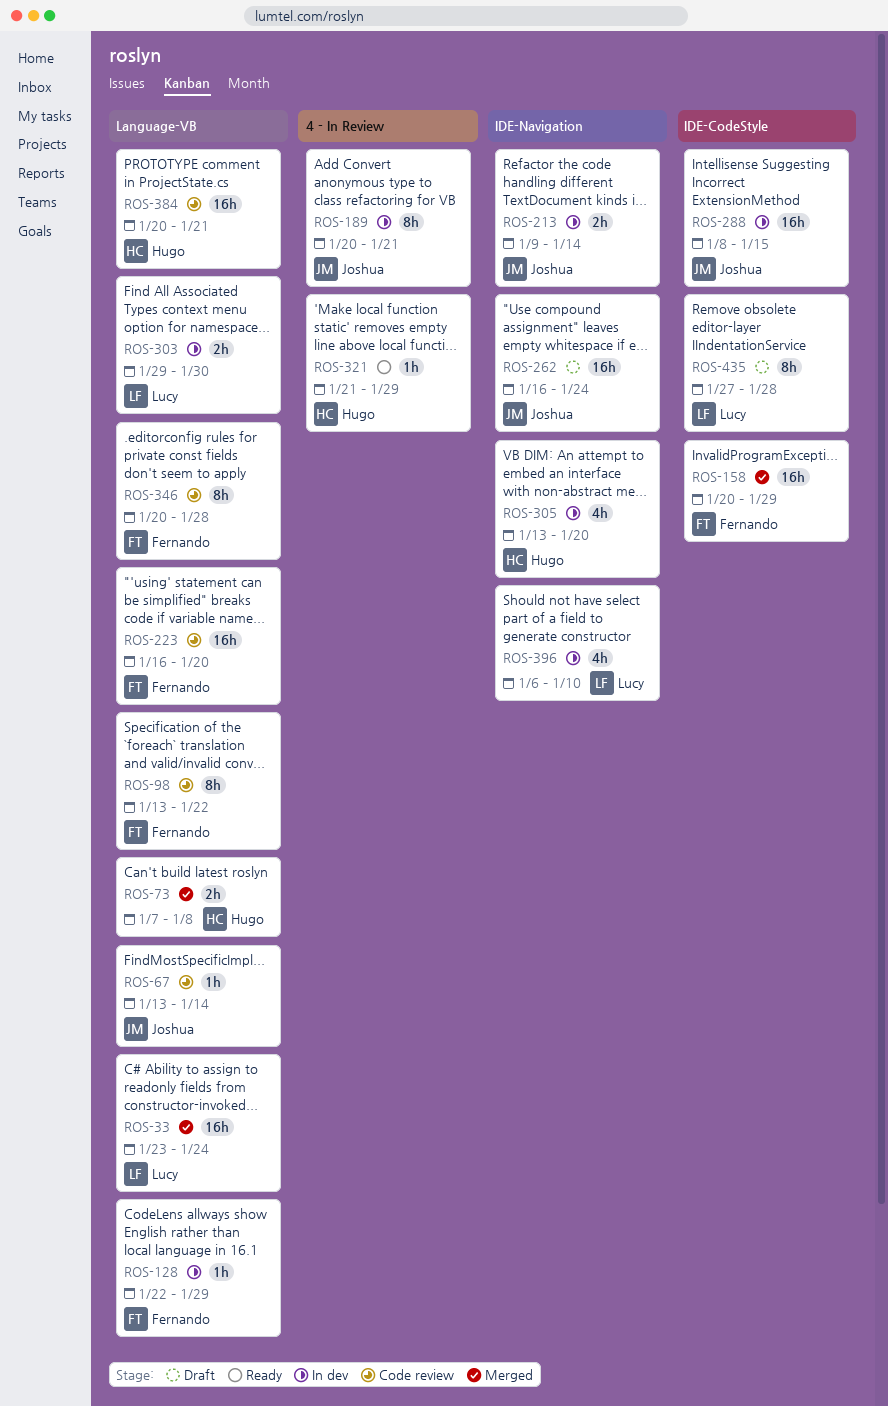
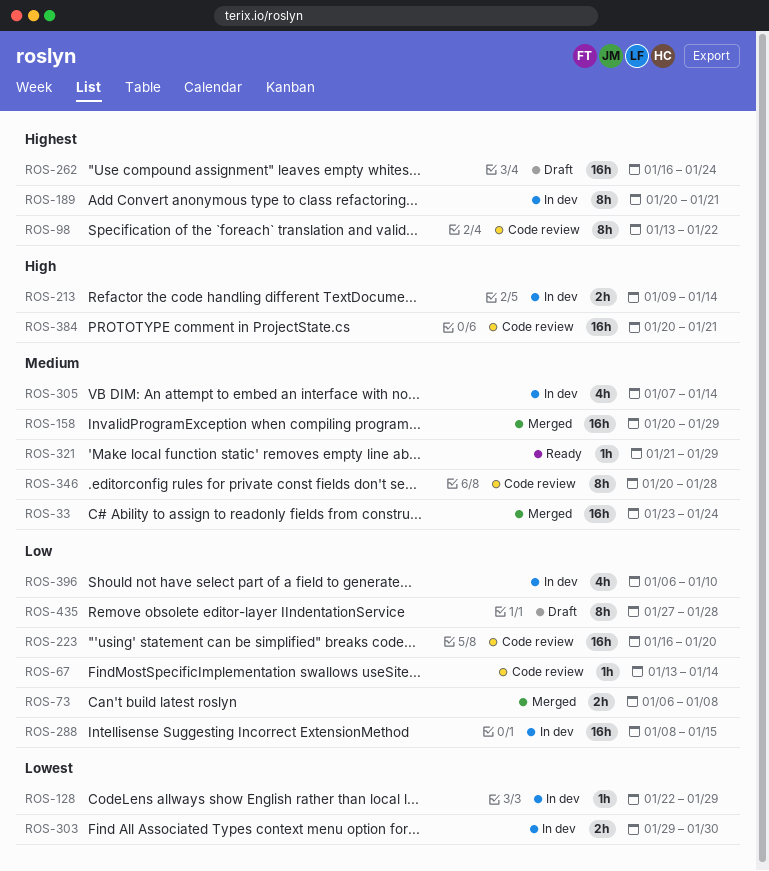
ROS-73, start: Jan 7 -> Jan 6
ROS-305, start: Jan 13 -> Jan 7
ROS-305, due: Jan 20 -> Jan 14

